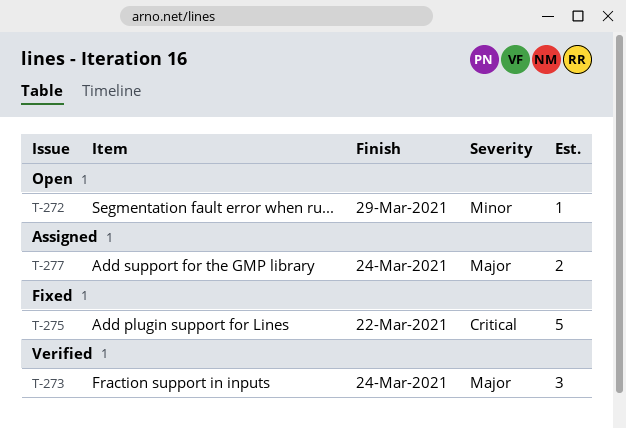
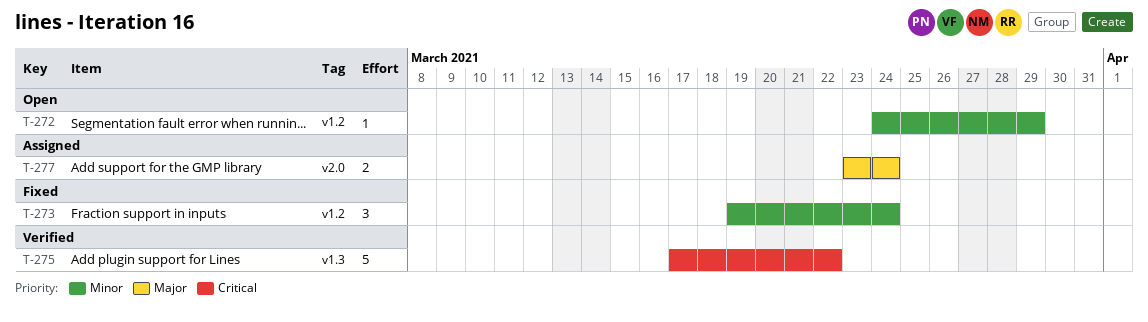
T-273, status: Verified -> Fixed
T-273, priority: Major -> Minor
T-275, status: Fixed -> Verified

